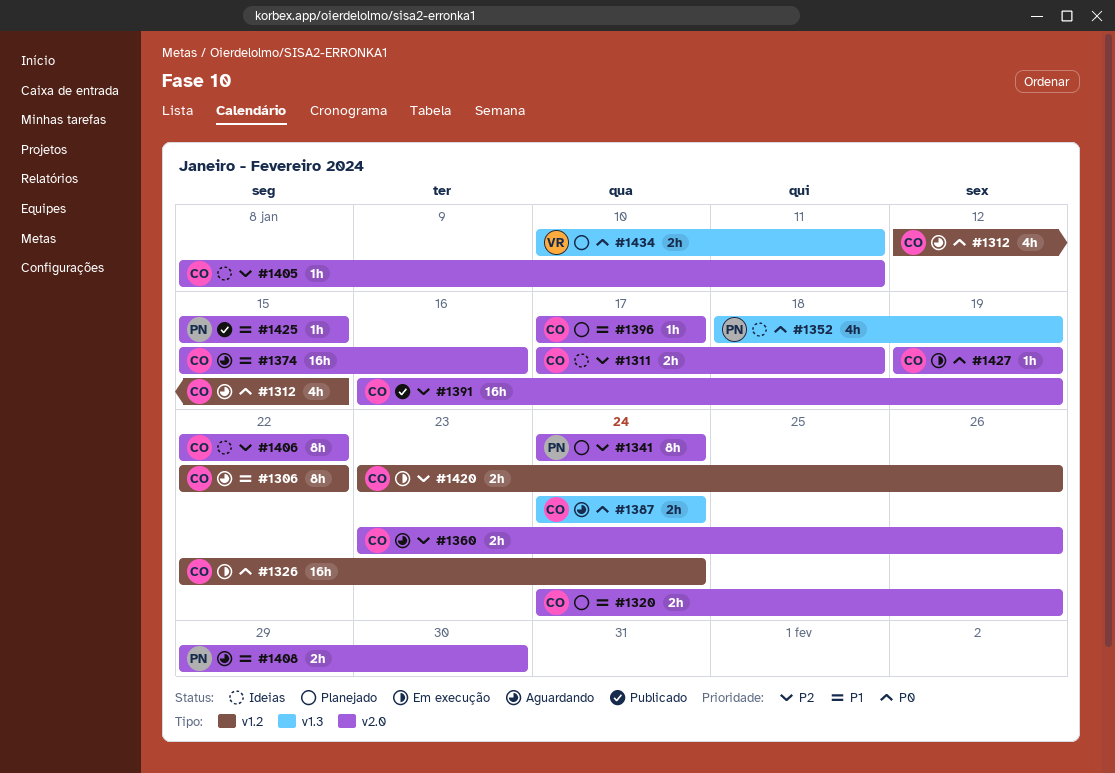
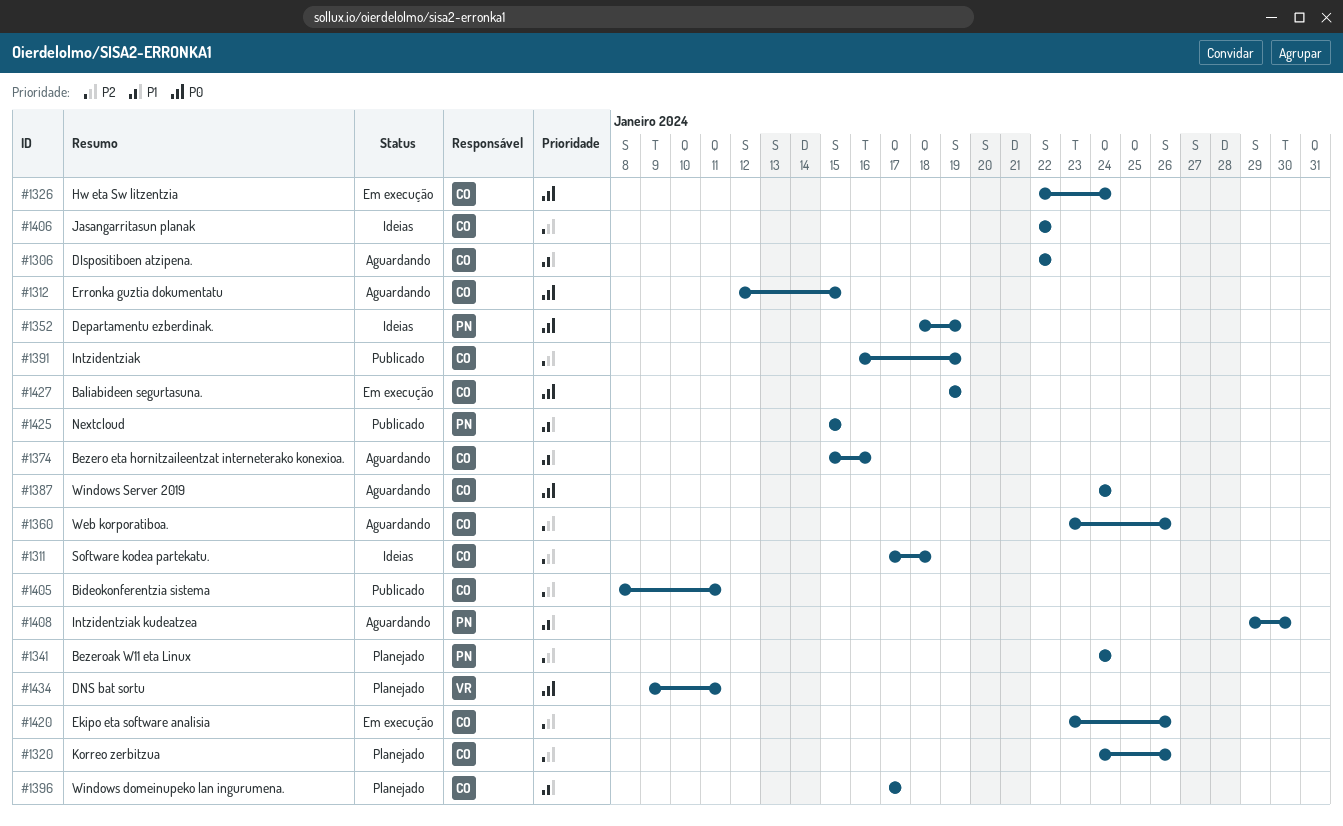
#1320, priority: P1 -> P2
#1405, status: Ideias -> Publicado
#1434, start: Jan 10 -> Jan 9

